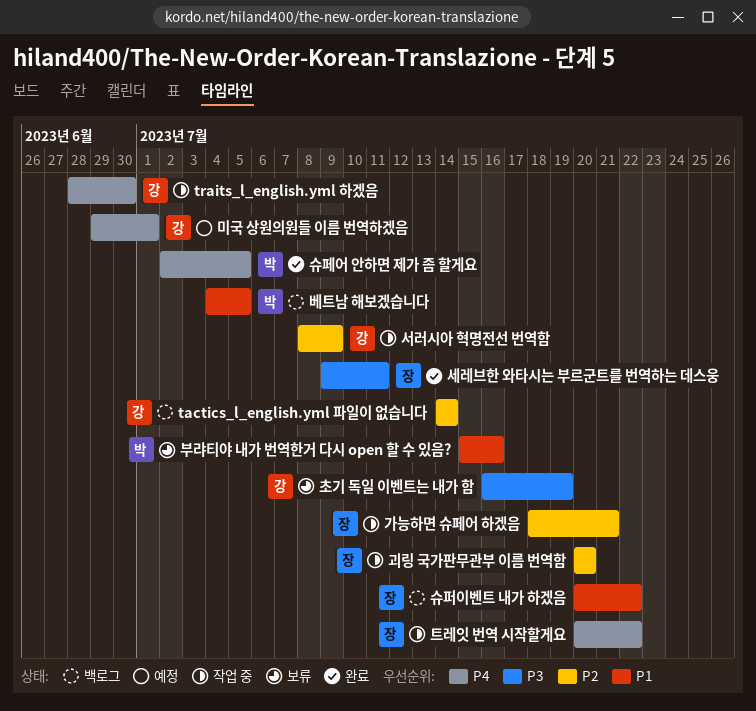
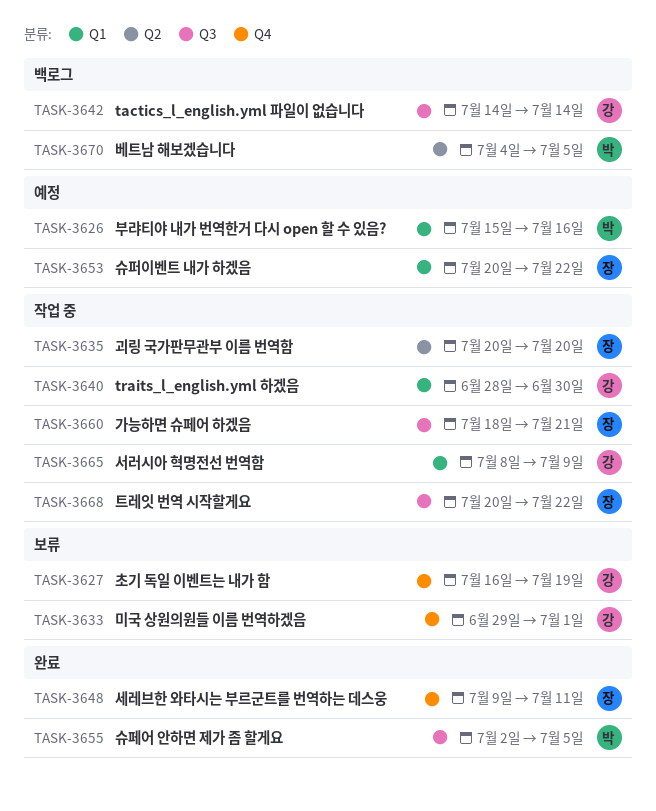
미국 상원의원들 이름 번역하겠음, status: 예정 -> 보류
부랴티야 내가 번역한거 다시 open 할 수 있음?, status: 보류 -> 예정
슈퍼이벤트 내가 하겠음, status: 백로그 -> 예정

